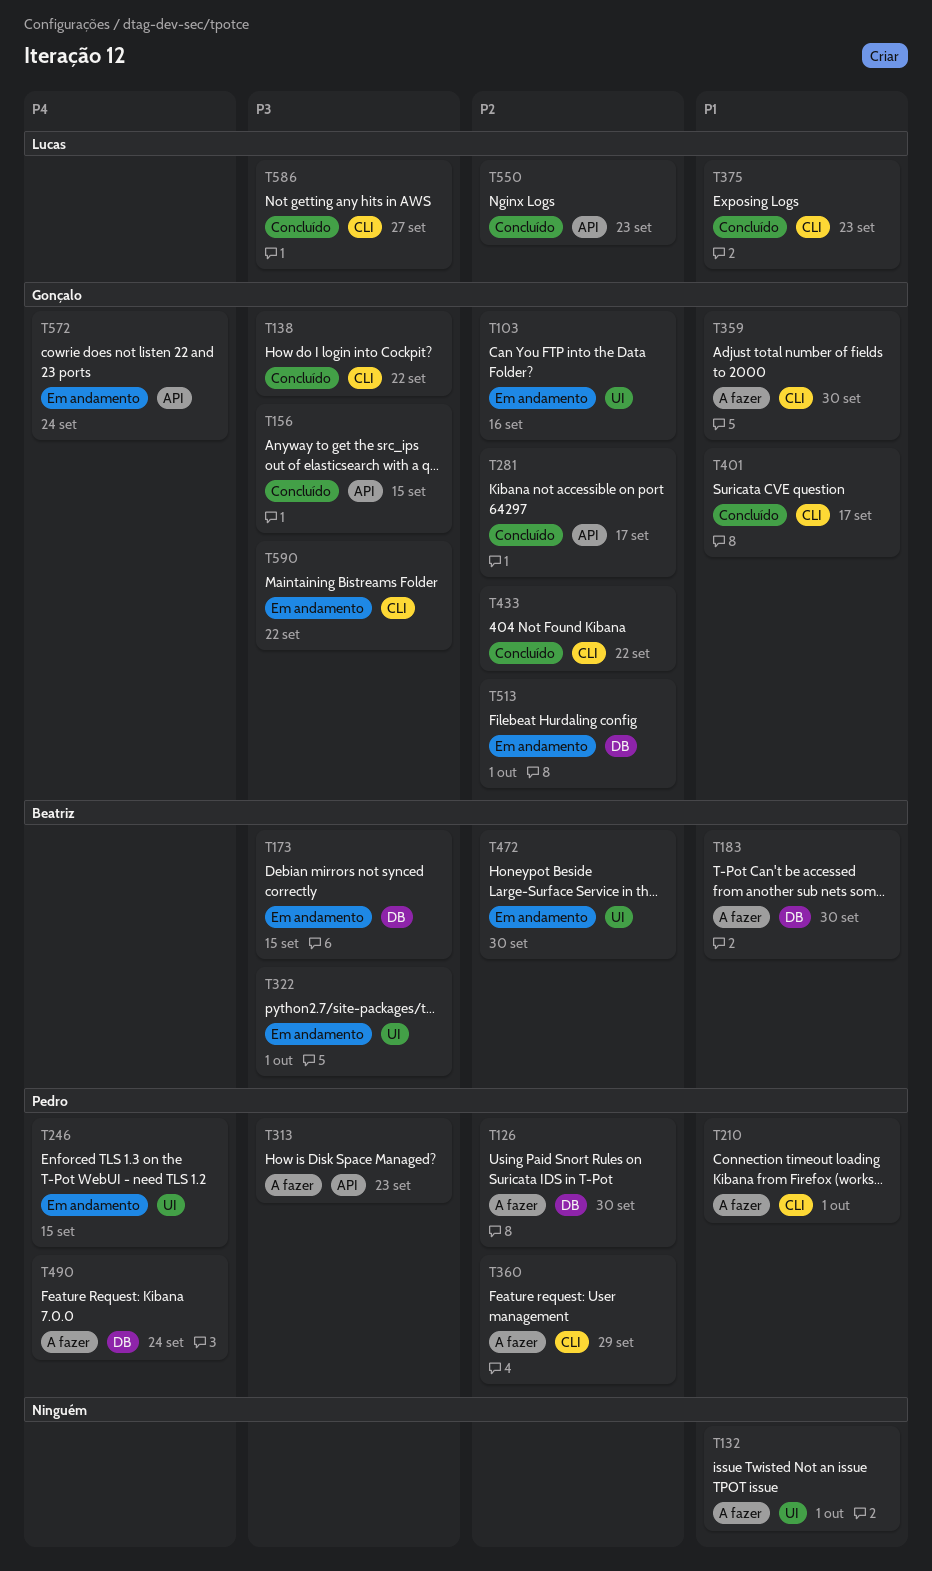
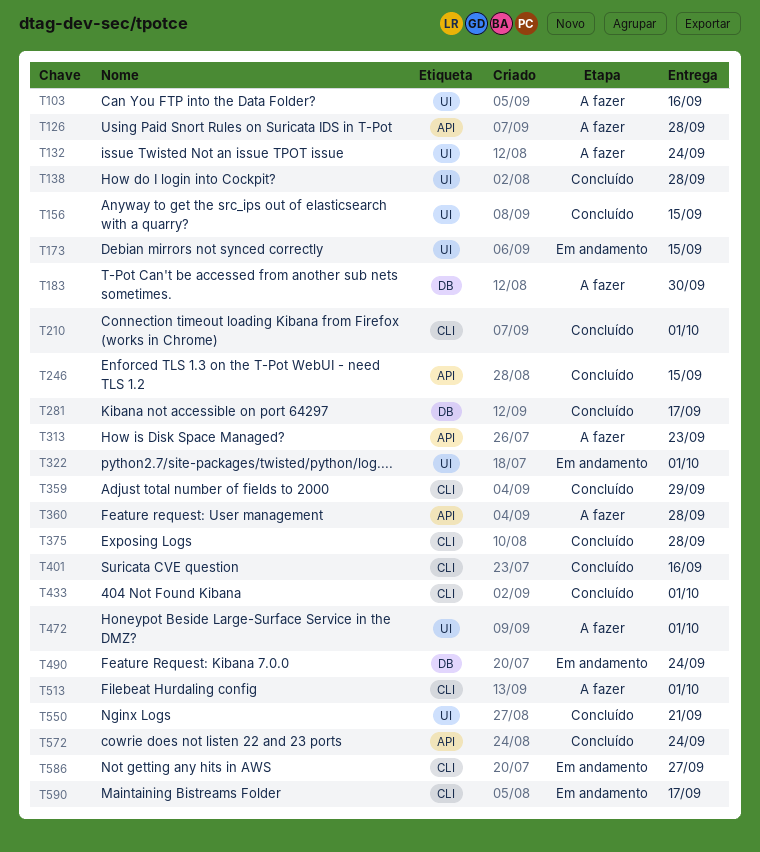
T103, status: Em andamento -> A fazer
T126, label: DB -> API
T126, due: Sep 30 -> Sep 28
T132, due: Oct 1 -> Sep 24
T138, label: CLI -> UI
T138, due: Sep 22 -> Sep 28
T156, label: API -> UI
T173, label: DB -> UI
T210, status: A fazer -> Concluído
T246, status: Em andamento -> Concluído
T246, label: UI -> API
T281, label: API -> DB
T359, status: A fazer -> Concluído
T359, due: Sep 30 -> Sep 29
T360, label: CLI -> API
T360, due: Sep 29 -> Sep 28
T375, due: Sep 23 -> Sep 28
T401, due: Sep 17 -> Sep 16
T433, due: Sep 22 -> Oct 1
T472, status: Em andamento -> A fazer
T472, due: Sep 30 -> Oct 1
T490, status: A fazer -> Em andamento
T513, status: Em andamento -> A fazer
T513, label: DB -> CLI
T550, label: API -> UI
T550, due: Sep 23 -> Sep 21
T572, status: Em andamento -> Concluído
T586, status: Concluído -> Em andamento
T590, due: Sep 22 -> Sep 17

